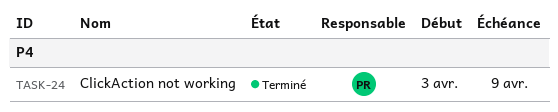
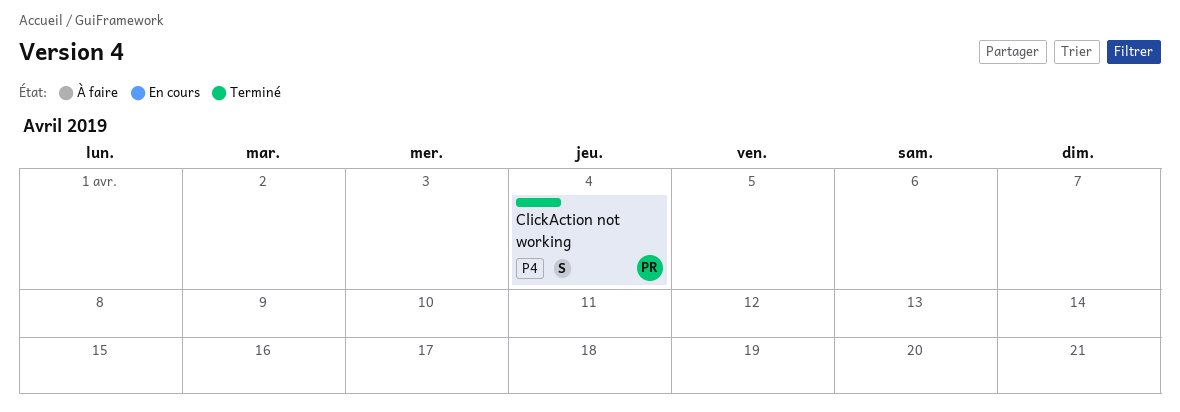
ClickAction not working, due: Apr 9 -> Apr 4

